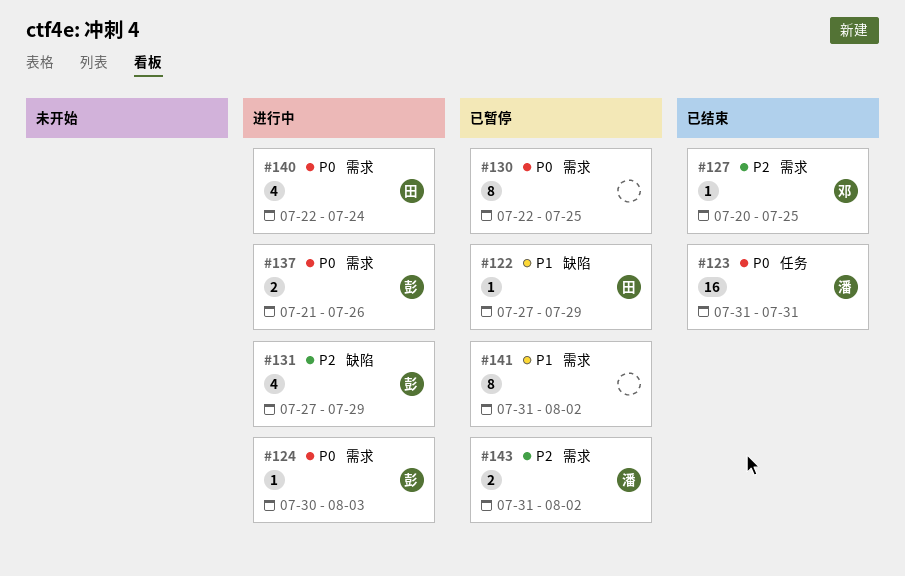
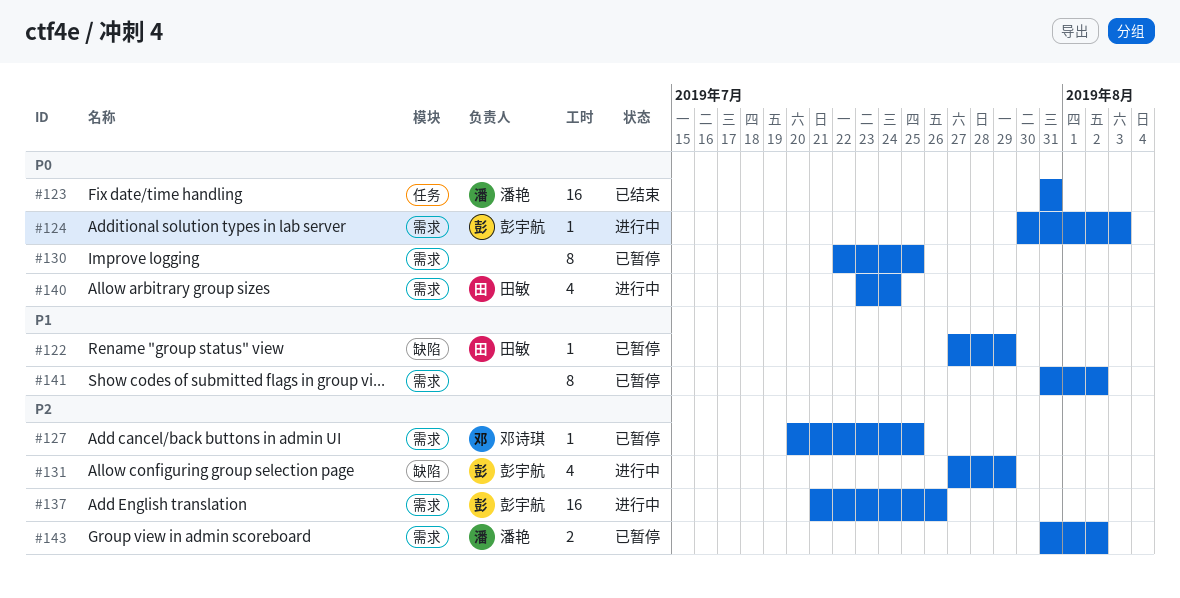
#127, status: 已结束 -> 已暂停
#137, priority: P0 -> P2
#137, estimate: 2 -> 16
#140, start: Jul 22 -> Jul 23

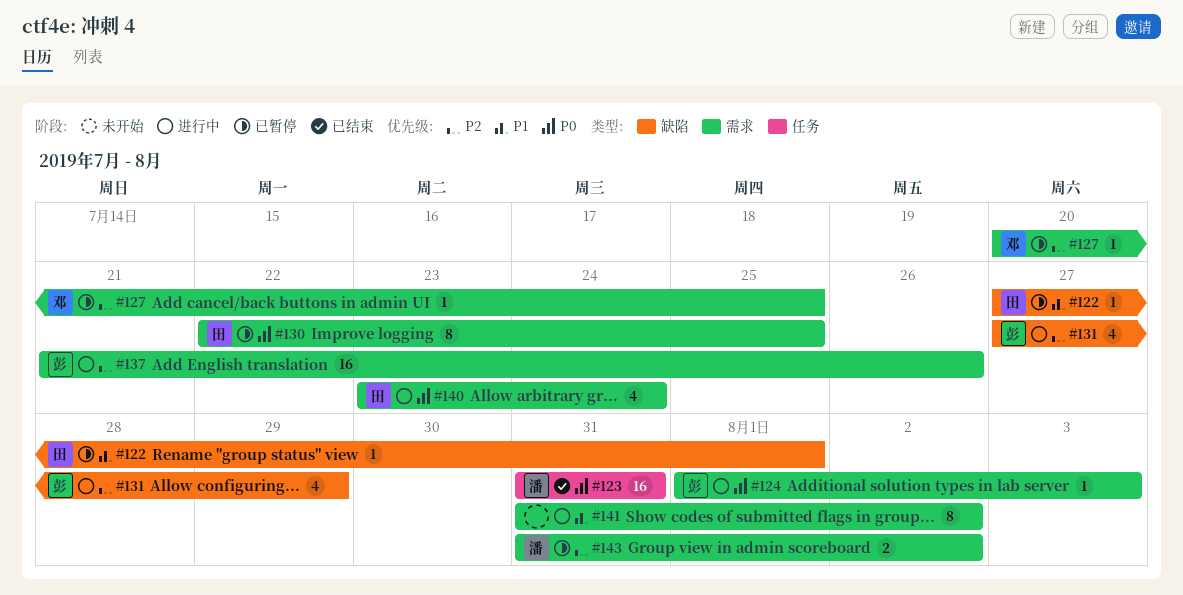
#122, due: Jul 29 -> Aug 1
#124, start: Jul 30 -> Aug 1
#130, owner: none -> 田敏
#141, status: 已暂停 -> 进行中

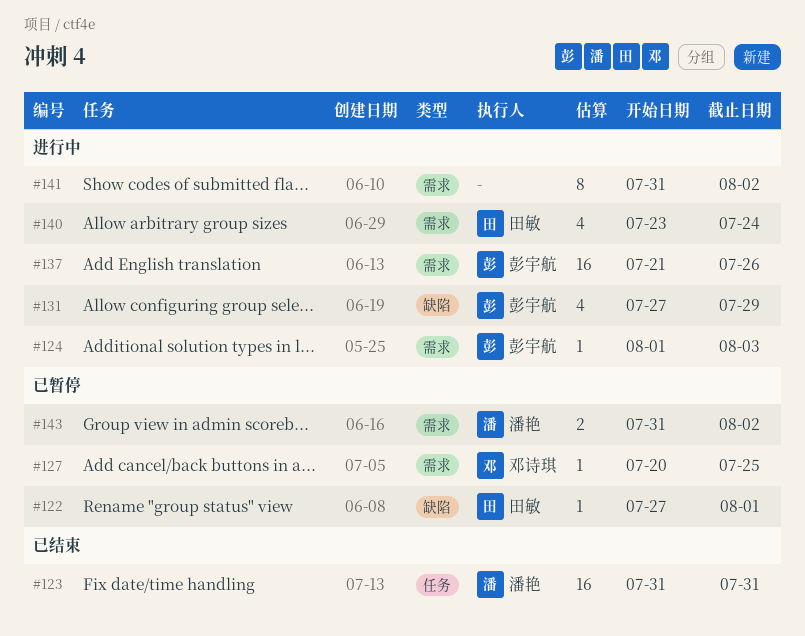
#130: present -> none

